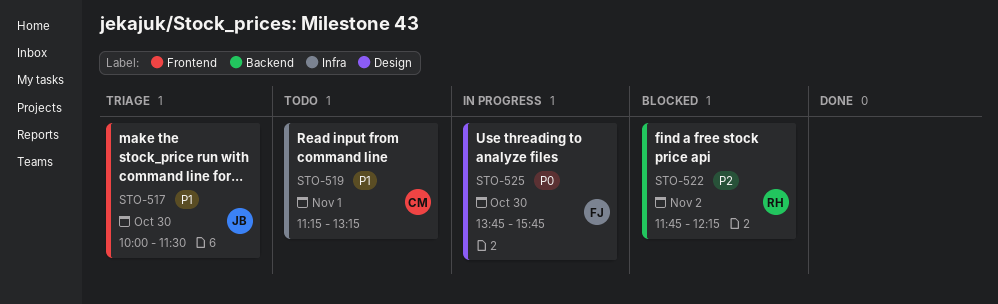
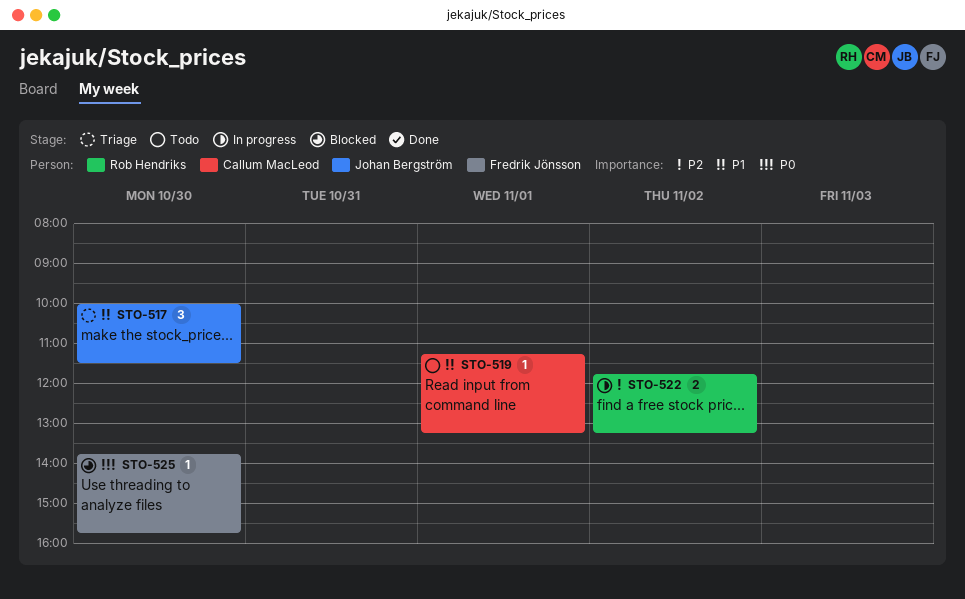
STO-522, status: Blocked -> In progress
STO-522, ends: 12:15 -> 13:15
STO-525, status: In progress -> Blocked

